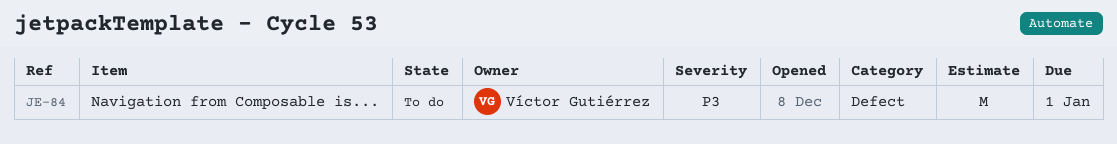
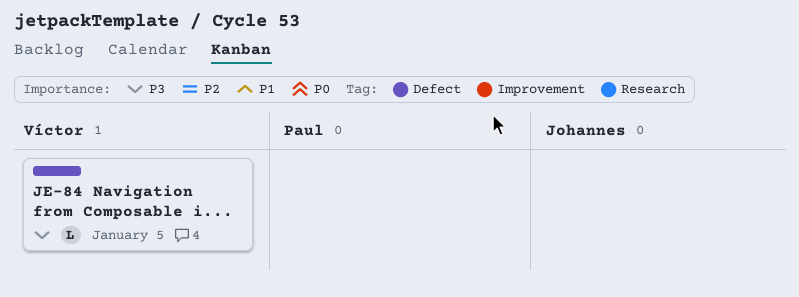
JE-84, estimate: M -> L
JE-84, due: Jan 1 -> Jan 5

